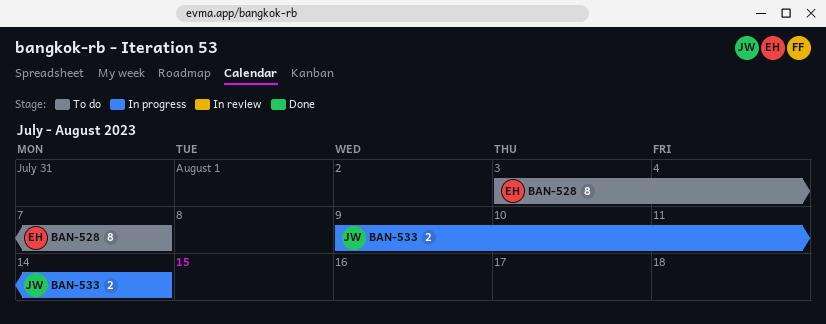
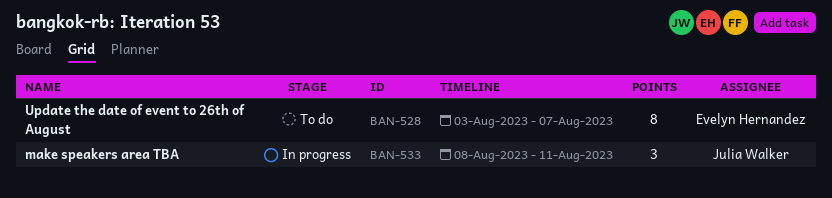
BAN-533, estimate: 2 -> 3
BAN-533, start: Aug 9 -> Aug 8
BAN-533, due: Aug 14 -> Aug 11

